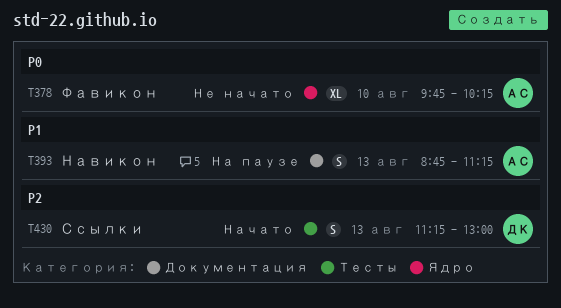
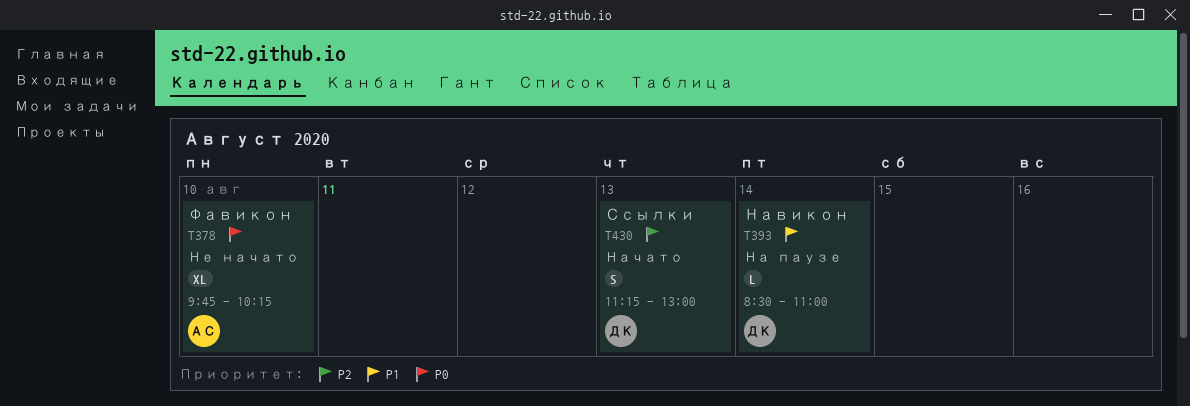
T393, owner: АС -> ДК
T393, estimate: S -> L
T393, day: Aug 13 -> Aug 14
T393, begins: 08:45 -> 08:30
T393, ends: 11:15 -> 11:00

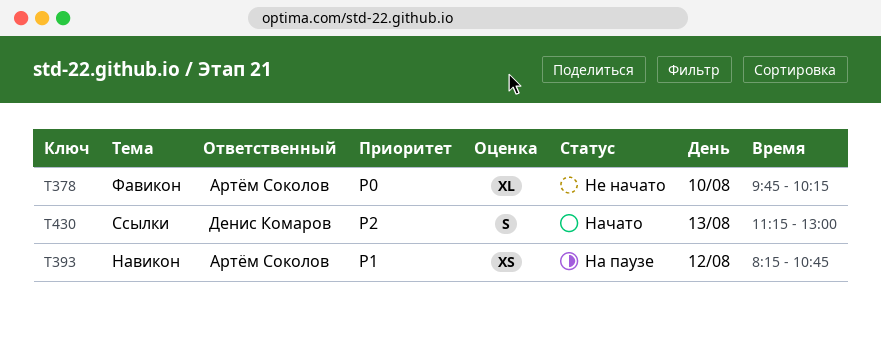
T393, owner: Денис Комаров -> Артём Соколов
T393, estimate: L -> XS
T393, day: Aug 14 -> Aug 12
T393, begins: 08:30 -> 08:15
T393, ends: 11:00 -> 10:45

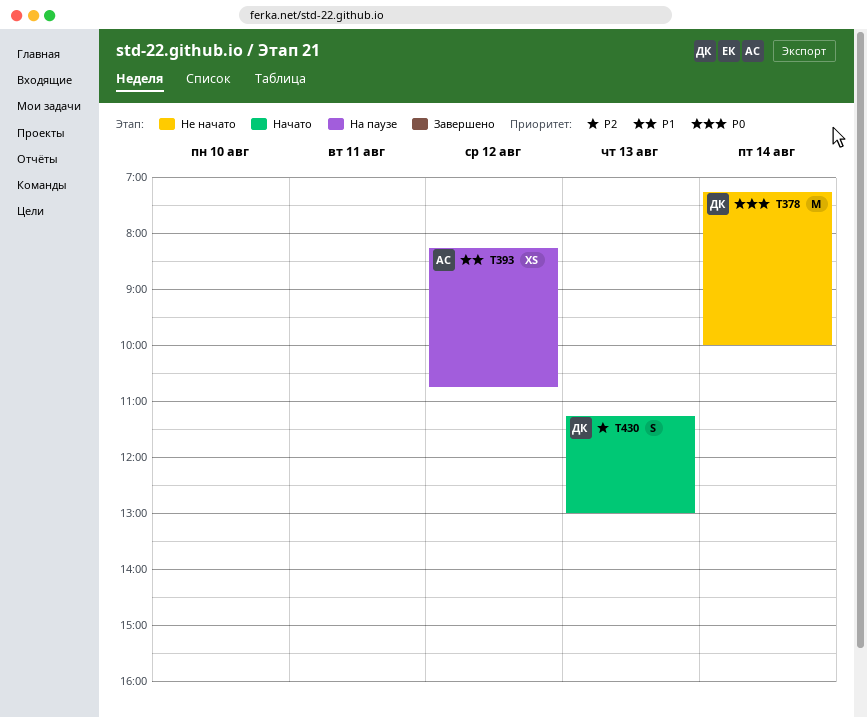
T378, owner: Артём Соколов -> Денис Комаров
T378, estimate: XL -> M
T378, day: Aug 10 -> Aug 14
T378, begins: 09:45 -> 07:15
T378, ends: 10:15 -> 10:00

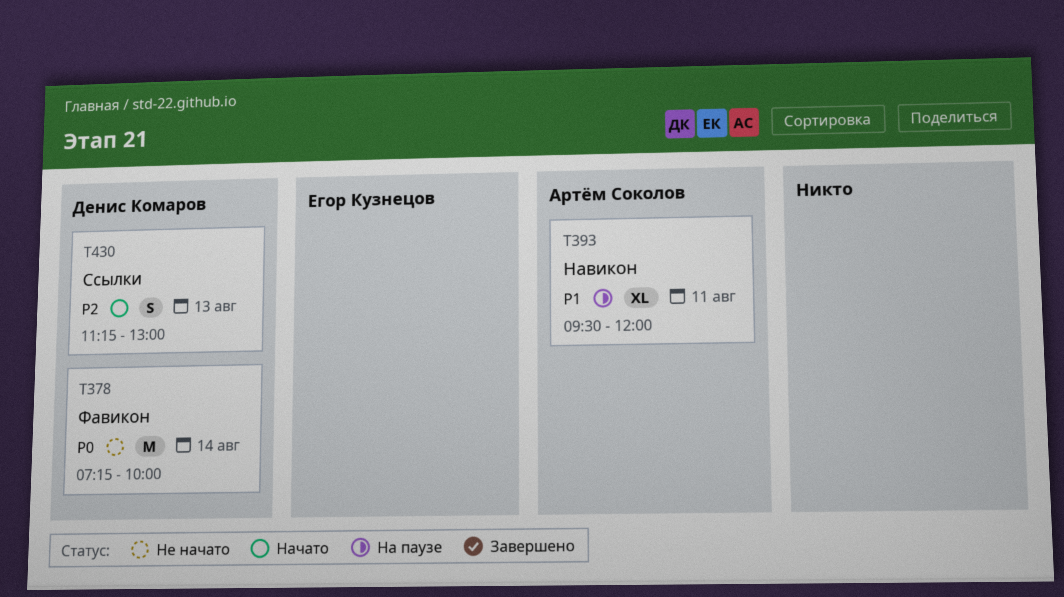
T393, estimate: XS -> XL
T393, day: Aug 12 -> Aug 11
T393, begins: 08:15 -> 09:30
T393, ends: 10:45 -> 12:00

